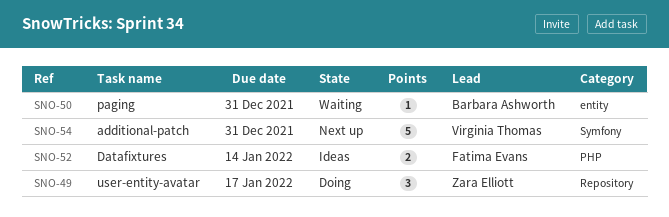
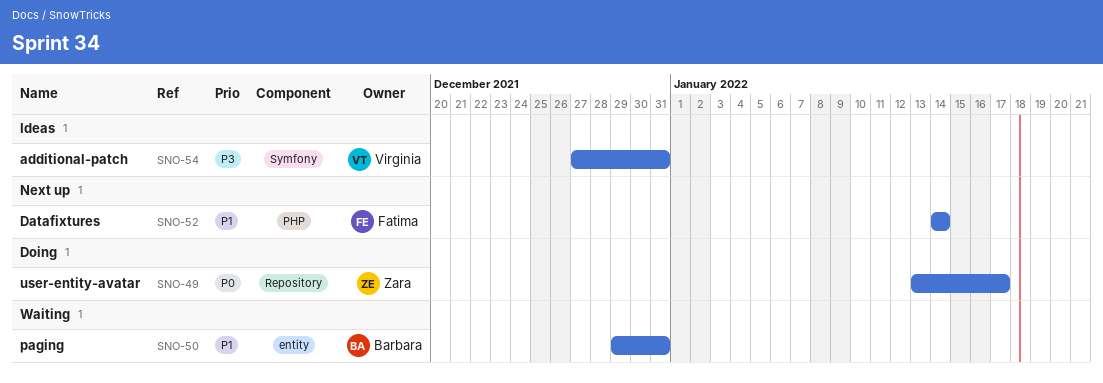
SNO-52, status: Ideas -> Next up
SNO-54, status: Next up -> Ideas

